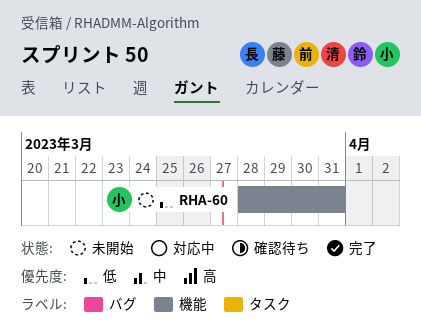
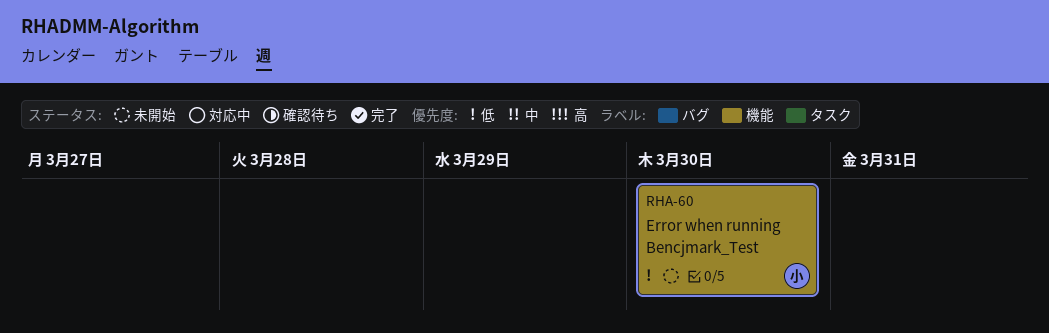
RHA-60, due: Mar 31 -> Mar 30

